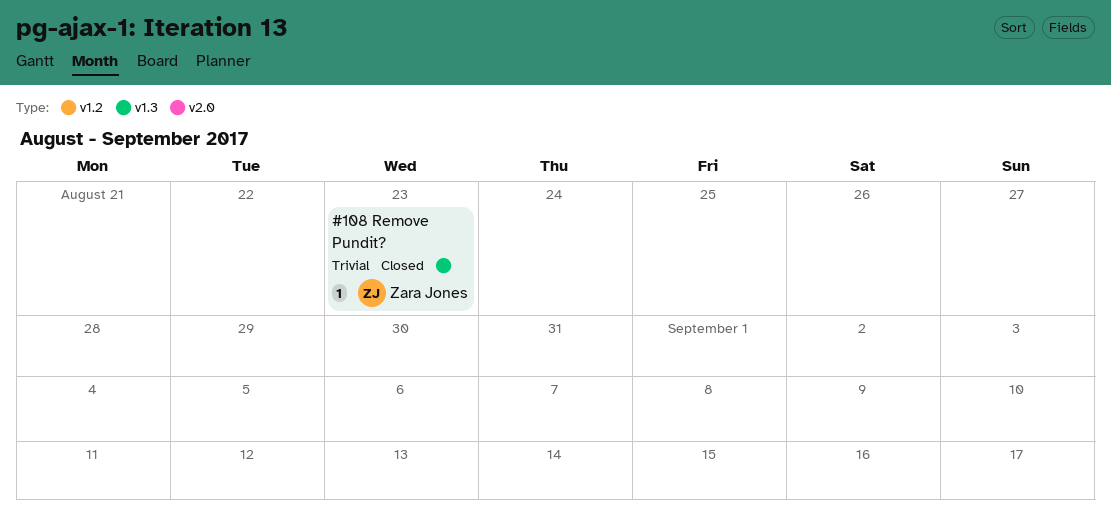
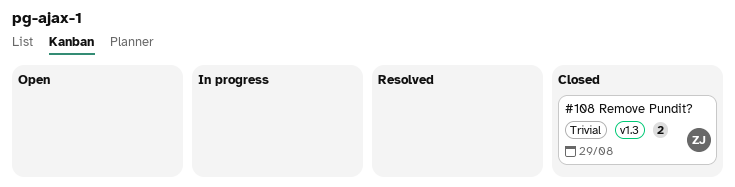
#108, estimate: 1 -> 2
#108, due: Aug 23 -> Aug 29

